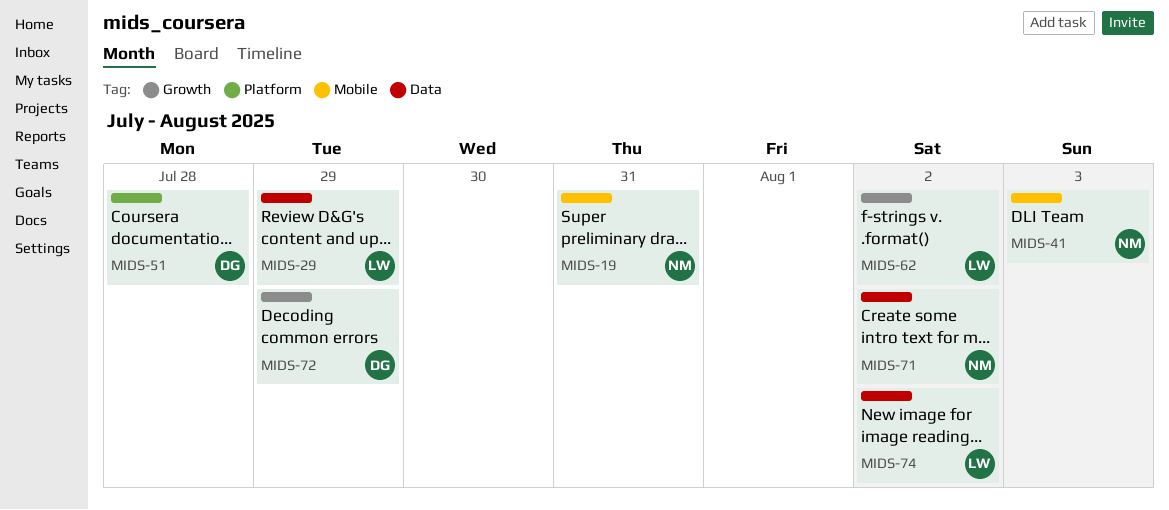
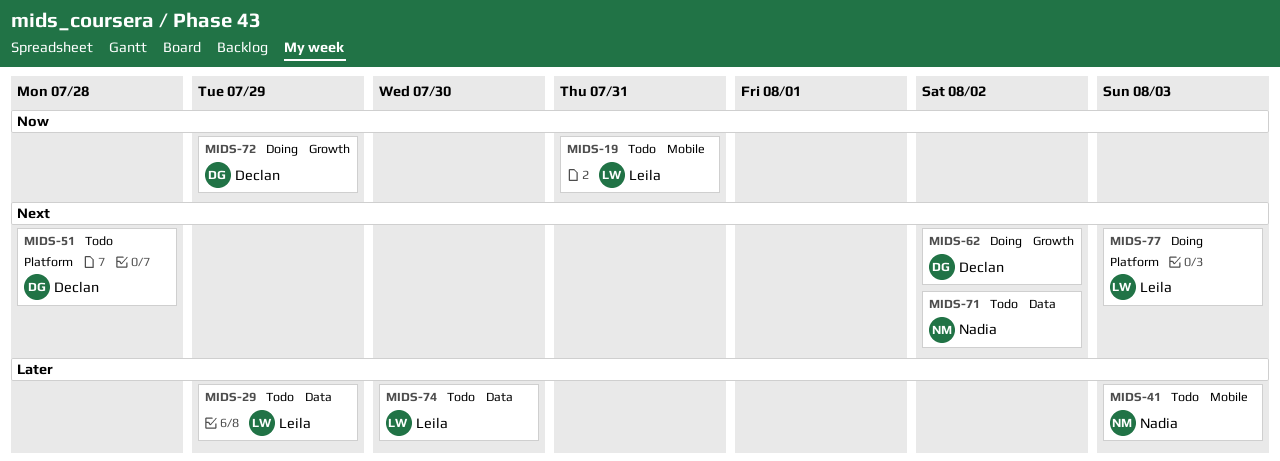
MIDS-19, owner: Nadia -> Leila
MIDS-62, owner: Leila -> Declan
MIDS-74, due: Aug 2 -> Jul 30
MIDS-77: none -> present

